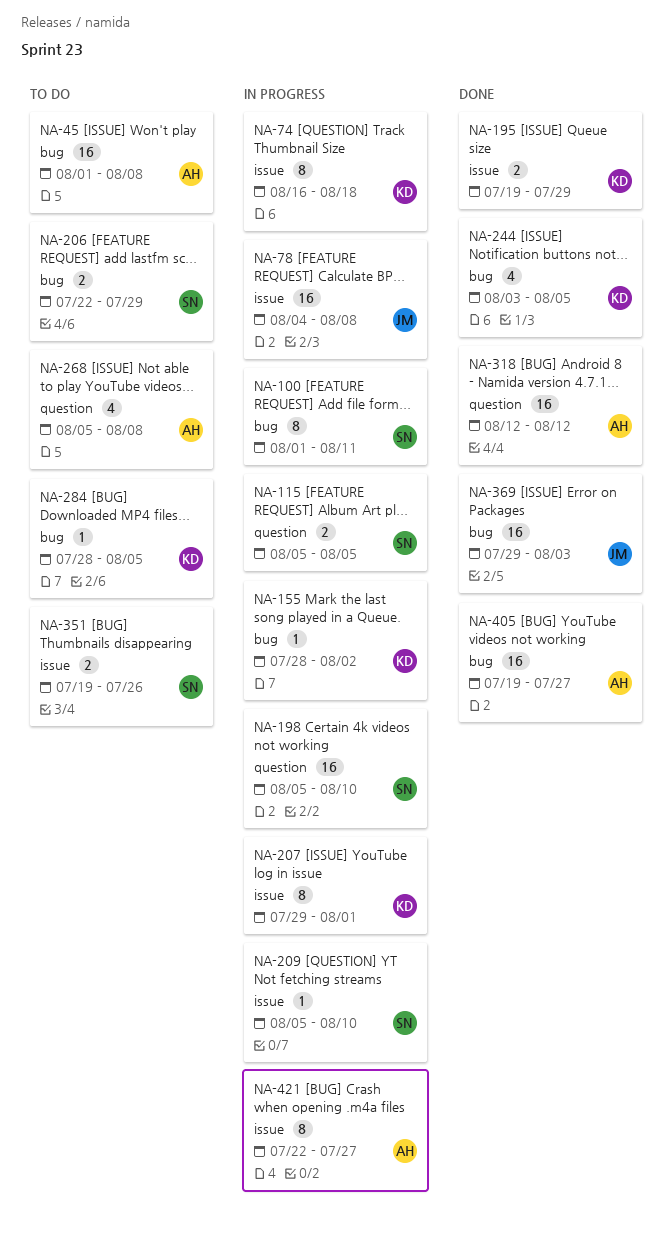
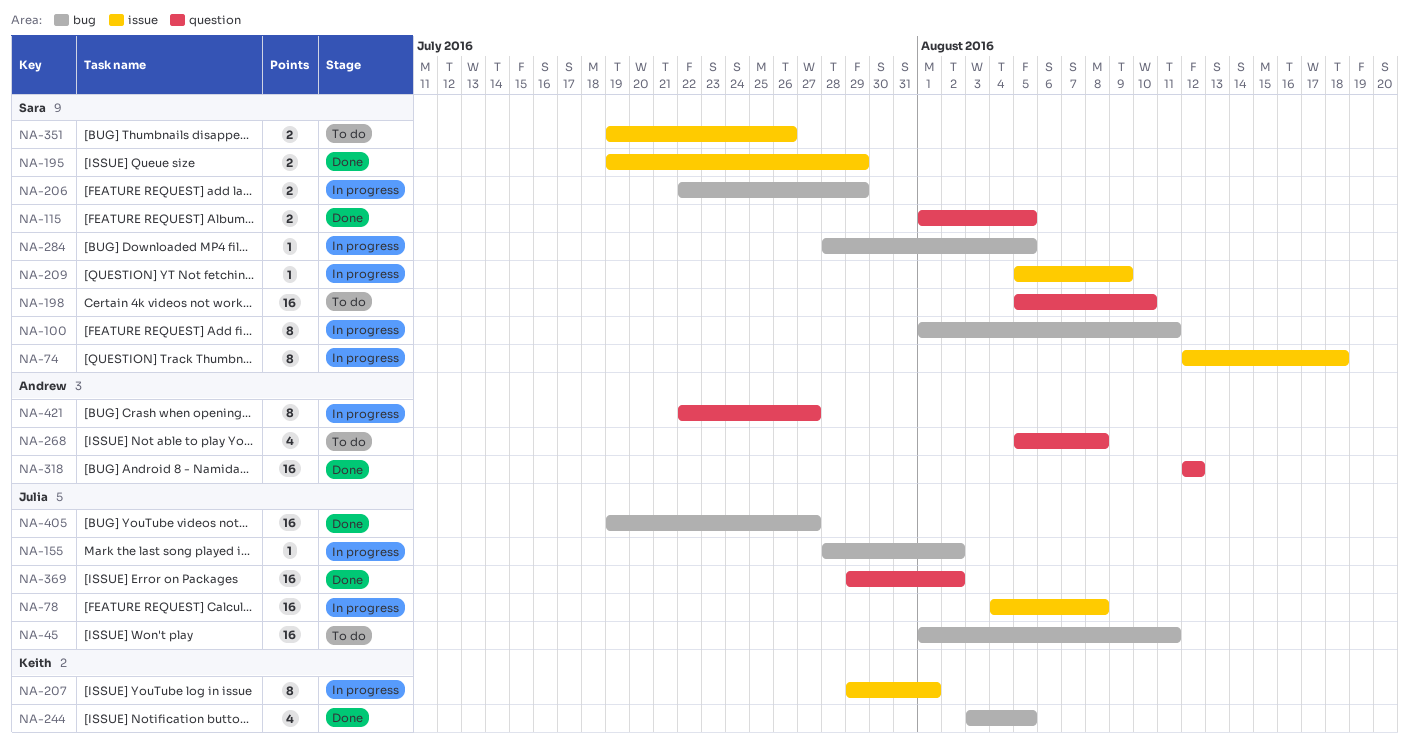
NA-45, owner: Andrew -> Julia
NA-45, due: Aug 8 -> Aug 11
NA-74, owner: Keith -> Sara
NA-74, start: Aug 16 -> Aug 12
NA-115, status: In progress -> Done
NA-115, start: Aug 5 -> Aug 1
NA-155, owner: Keith -> Julia
NA-195, owner: Keith -> Sara
NA-198, status: In progress -> To do
NA-206, status: To do -> In progress
NA-209, due: Aug 10 -> Aug 9
NA-284, status: To do -> In progress
NA-284, owner: Keith -> Sara
NA-369, label: bug -> question
NA-369, due: Aug 3 -> Aug 2
NA-405, owner: Andrew -> Julia
NA-421, label: issue -> question

